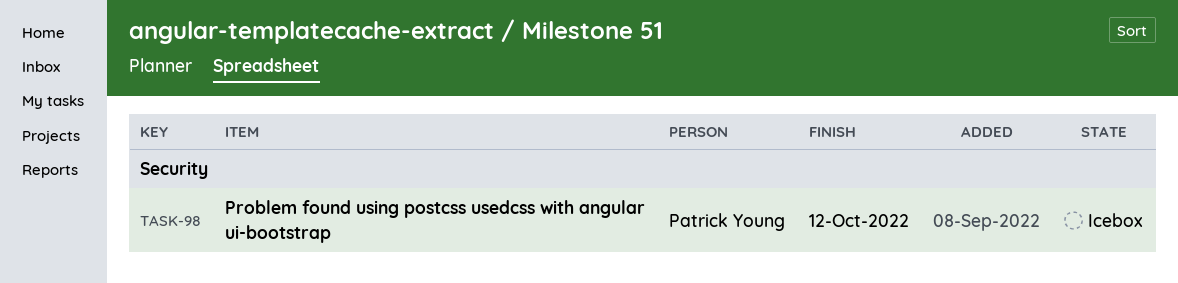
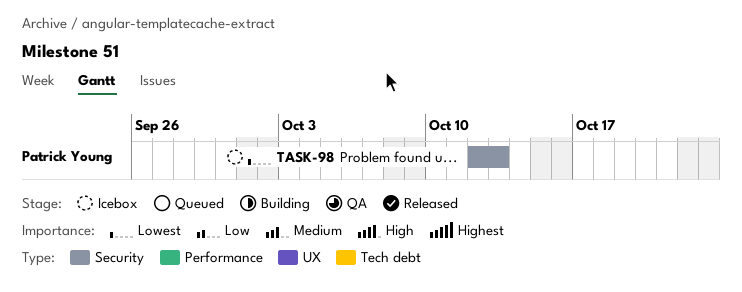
TASK-98, due: Oct 12 -> Oct 13

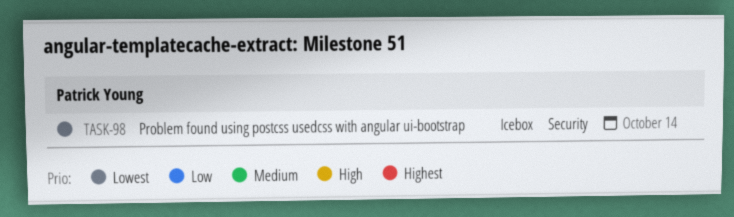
TASK-98, due: Oct 13 -> Oct 14

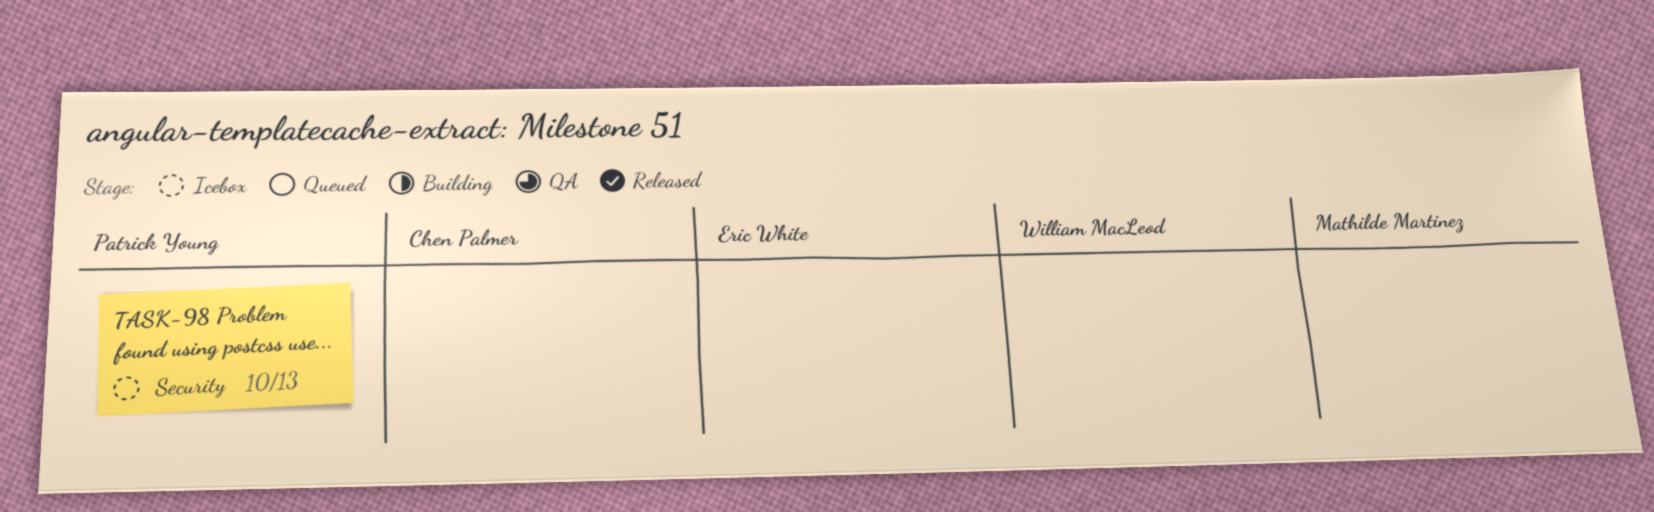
TASK-98, due: Oct 14 -> Oct 13

